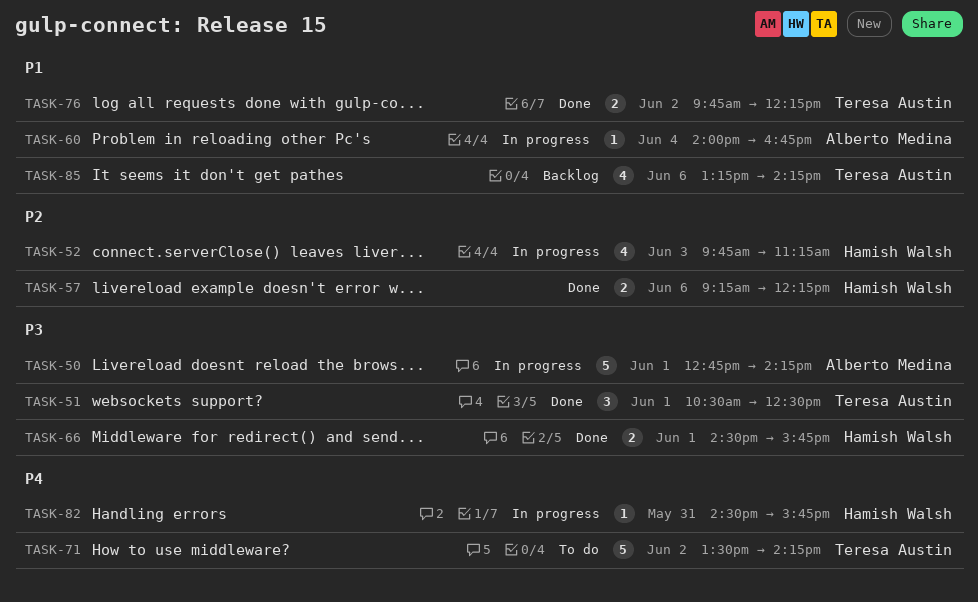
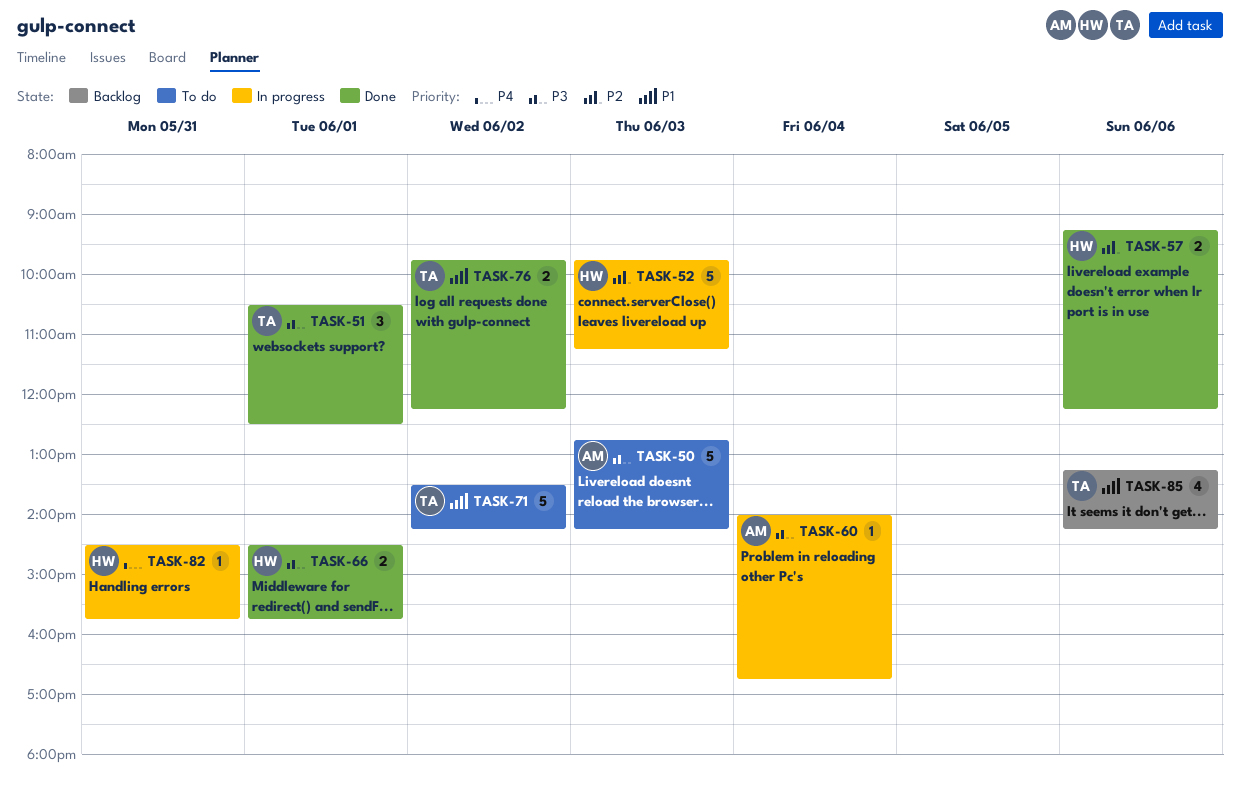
TASK-50, status: In progress -> To do
TASK-50, day: Jun 1 -> Jun 3
TASK-52, estimate: 4 -> 5
TASK-60, priority: P1 -> P3
TASK-71, priority: P4 -> P1

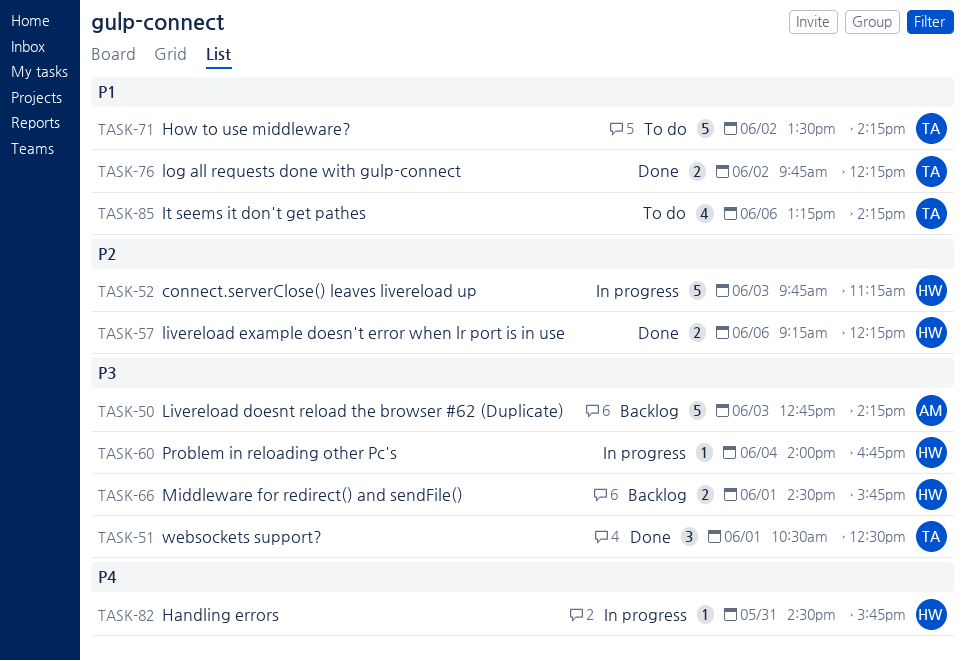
TASK-50, status: To do -> Backlog
TASK-60, owner: AM -> HW
TASK-66, status: Done -> Backlog
TASK-85, status: Backlog -> To do

